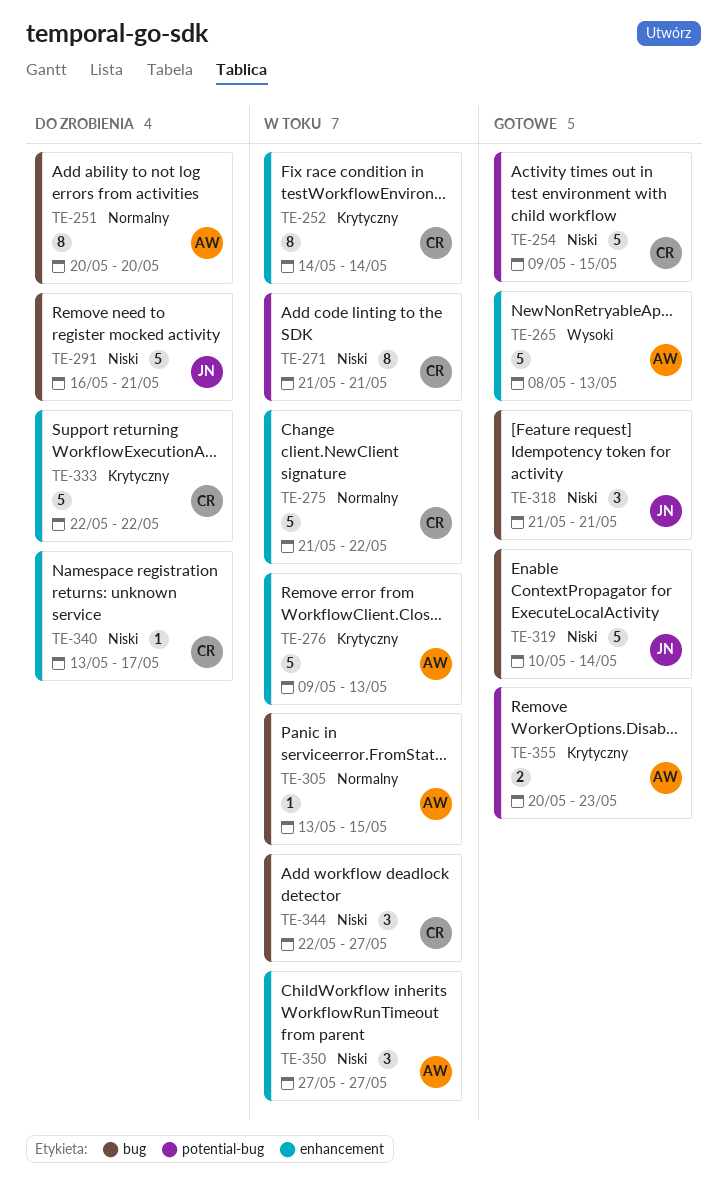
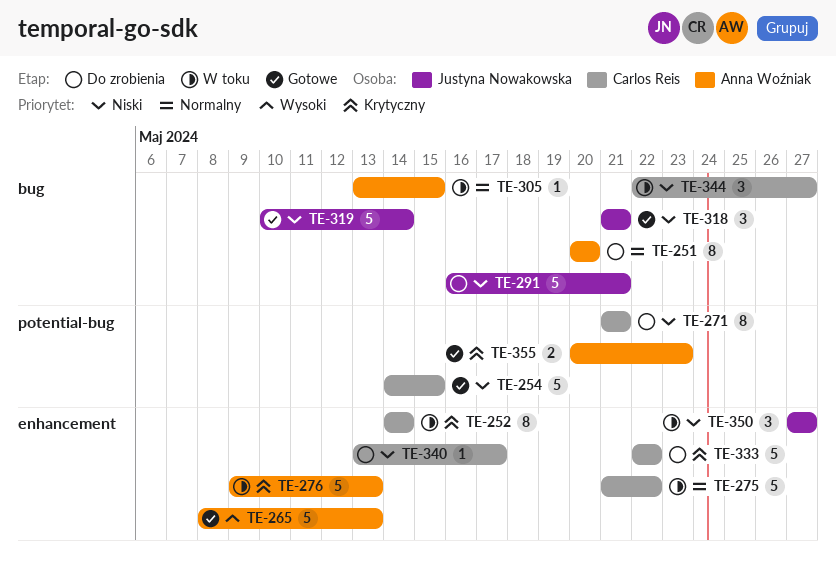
TE-254, start: May 9 -> May 14
TE-271, status: W toku -> Do zrobienia
TE-350, owner: Anna Woźniak -> Justyna Nowakowska

